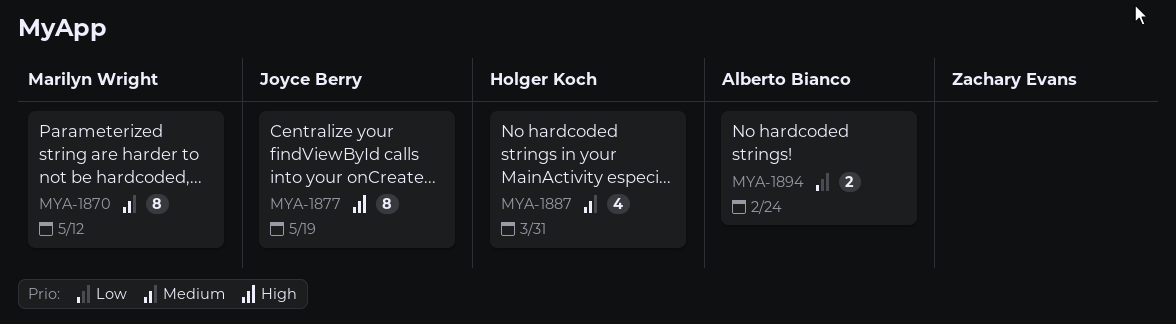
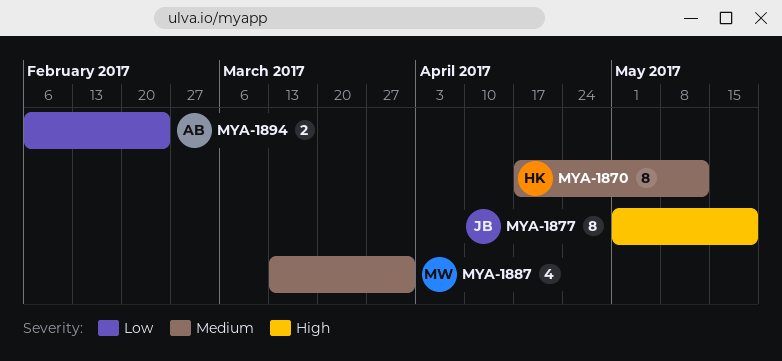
MYA-1870, owner: Marilyn Wright -> Holger Koch
MYA-1887, owner: Holger Koch -> Marilyn Wright

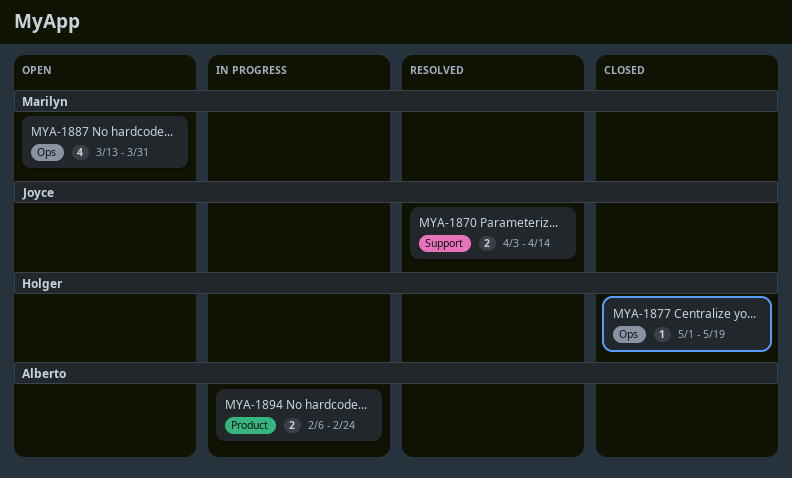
MYA-1870, owner: Holger -> Joyce
MYA-1870, estimate: 8 -> 2
MYA-1870, start: Apr 17 -> Apr 3
MYA-1870, due: May 12 -> Apr 14
MYA-1877, owner: Joyce -> Holger
MYA-1877, estimate: 8 -> 1

